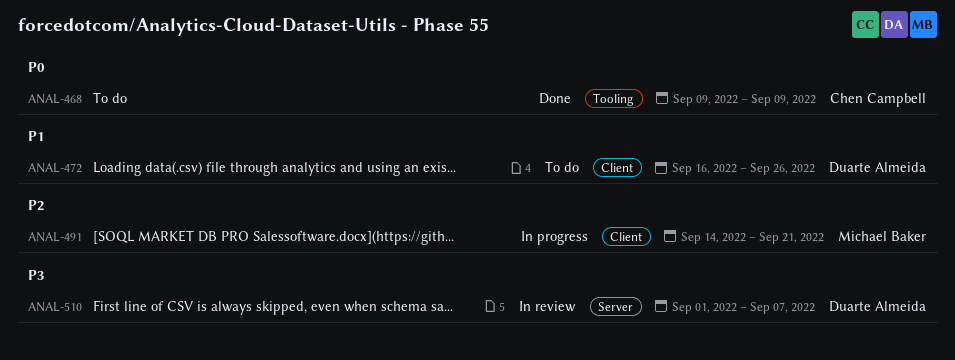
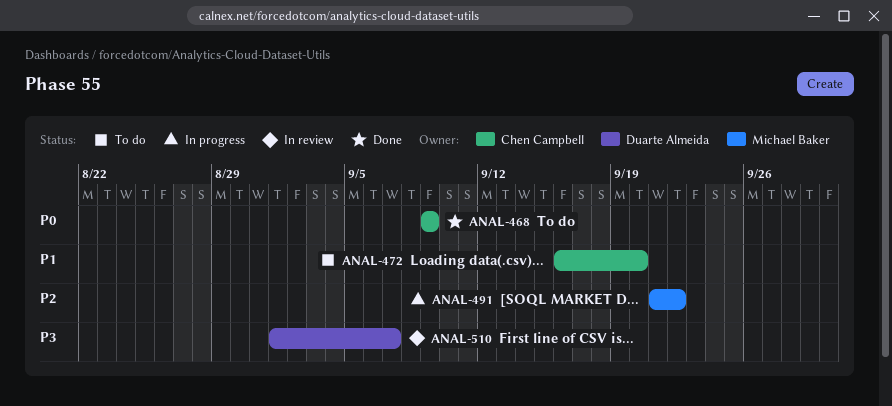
ANAL-472, owner: Duarte Almeida -> Chen Campbell
ANAL-472, due: Sep 26 -> Sep 20
ANAL-491, start: Sep 14 -> Sep 21
ANAL-491, due: Sep 21 -> Sep 22

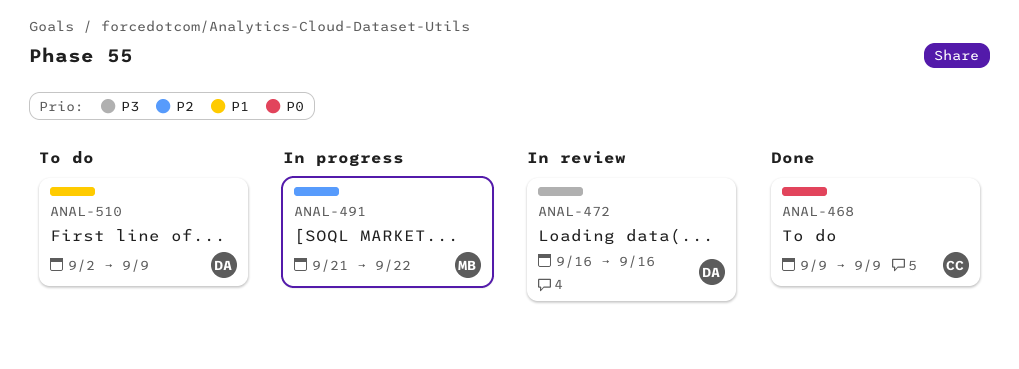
ANAL-472, status: To do -> In review
ANAL-472, owner: Chen Campbell -> Duarte Almeida
ANAL-472, priority: P1 -> P3
ANAL-472, due: Sep 20 -> Sep 16
ANAL-510, status: In review -> To do
ANAL-510, priority: P3 -> P1
ANAL-510, start: Sep 1 -> Sep 2
ANAL-510, due: Sep 7 -> Sep 9

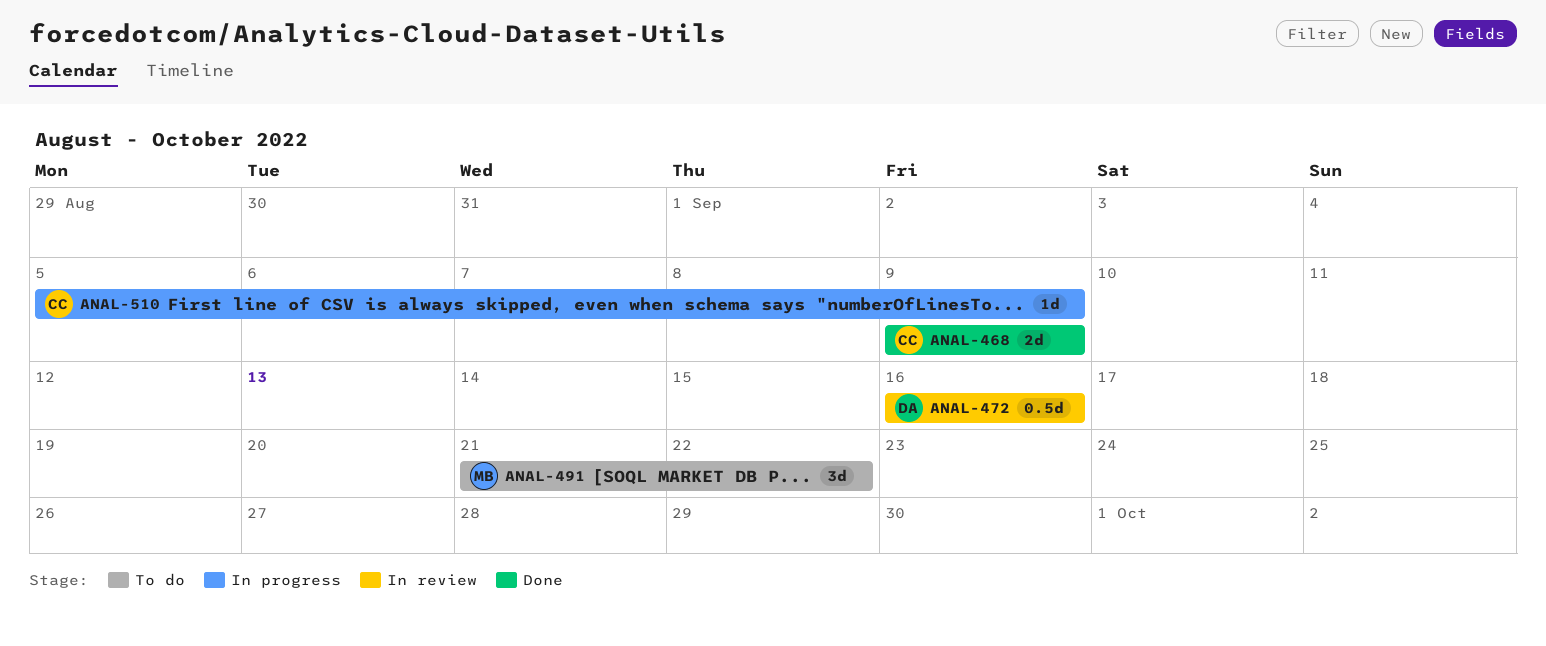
ANAL-491, status: In progress -> To do
ANAL-510, status: To do -> In progress
ANAL-510, owner: DA -> CC
ANAL-510, start: Sep 2 -> Sep 5

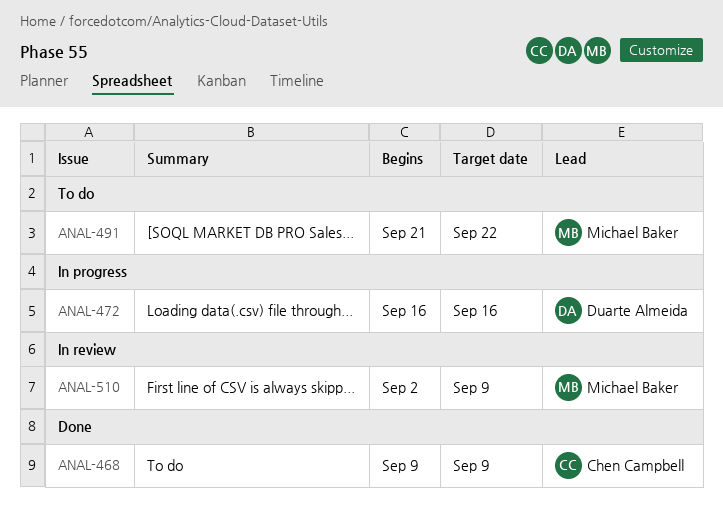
ANAL-472, status: In review -> In progress
ANAL-510, status: In progress -> In review
ANAL-510, owner: Chen Campbell -> Michael Baker
ANAL-510, start: Sep 5 -> Sep 2

